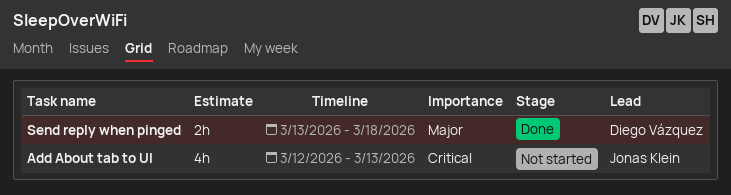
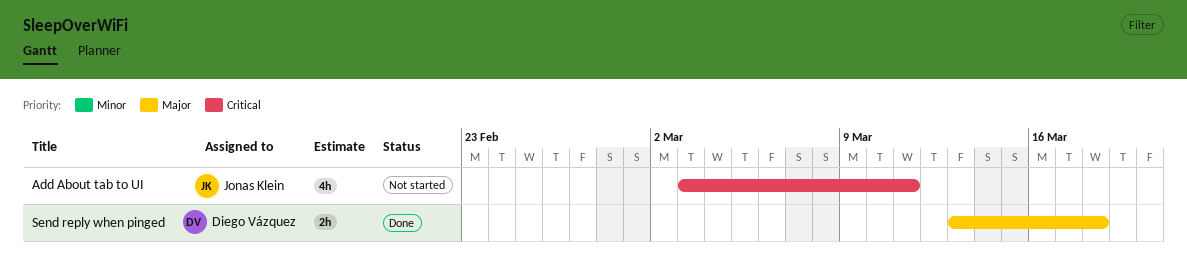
Add About tab to UI, start: Mar 12 -> Mar 3
Add About tab to UI, due: Mar 13 -> Mar 11

